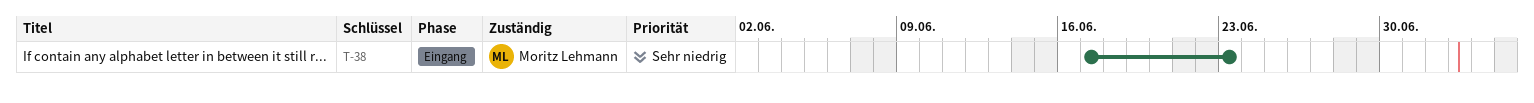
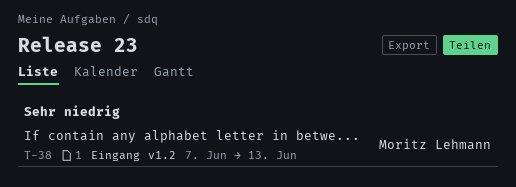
T-38, start: Jun 17 -> Jun 7
T-38, due: Jun 23 -> Jun 13

